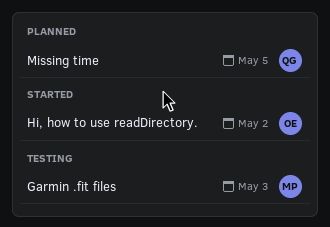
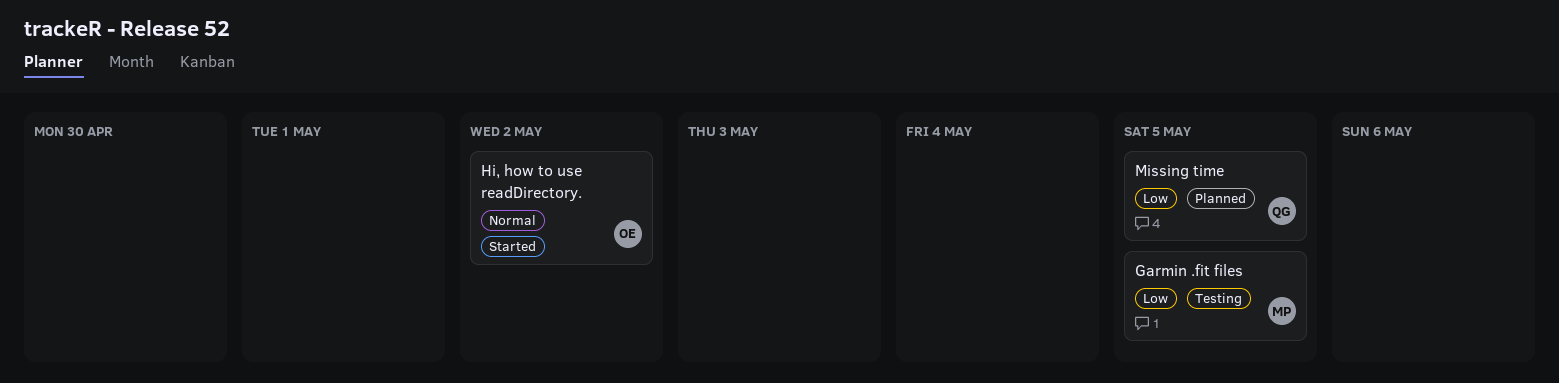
Garmin .fit files, due: May 3 -> May 5

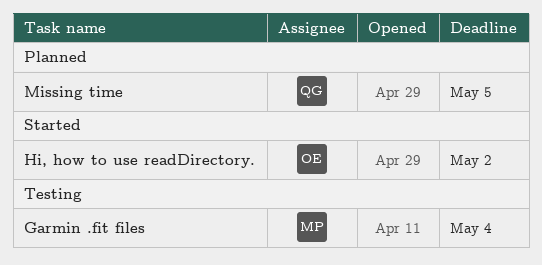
Garmin .fit files, due: May 5 -> May 4

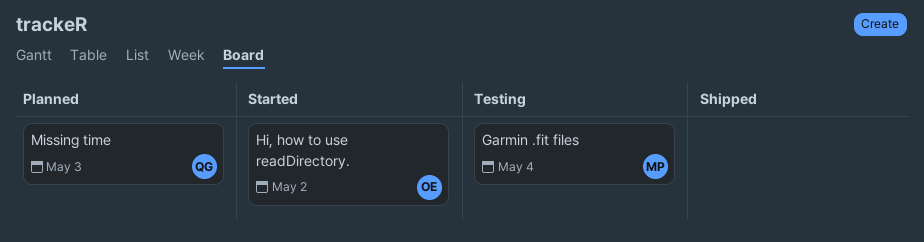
Missing time, due: May 5 -> May 3

